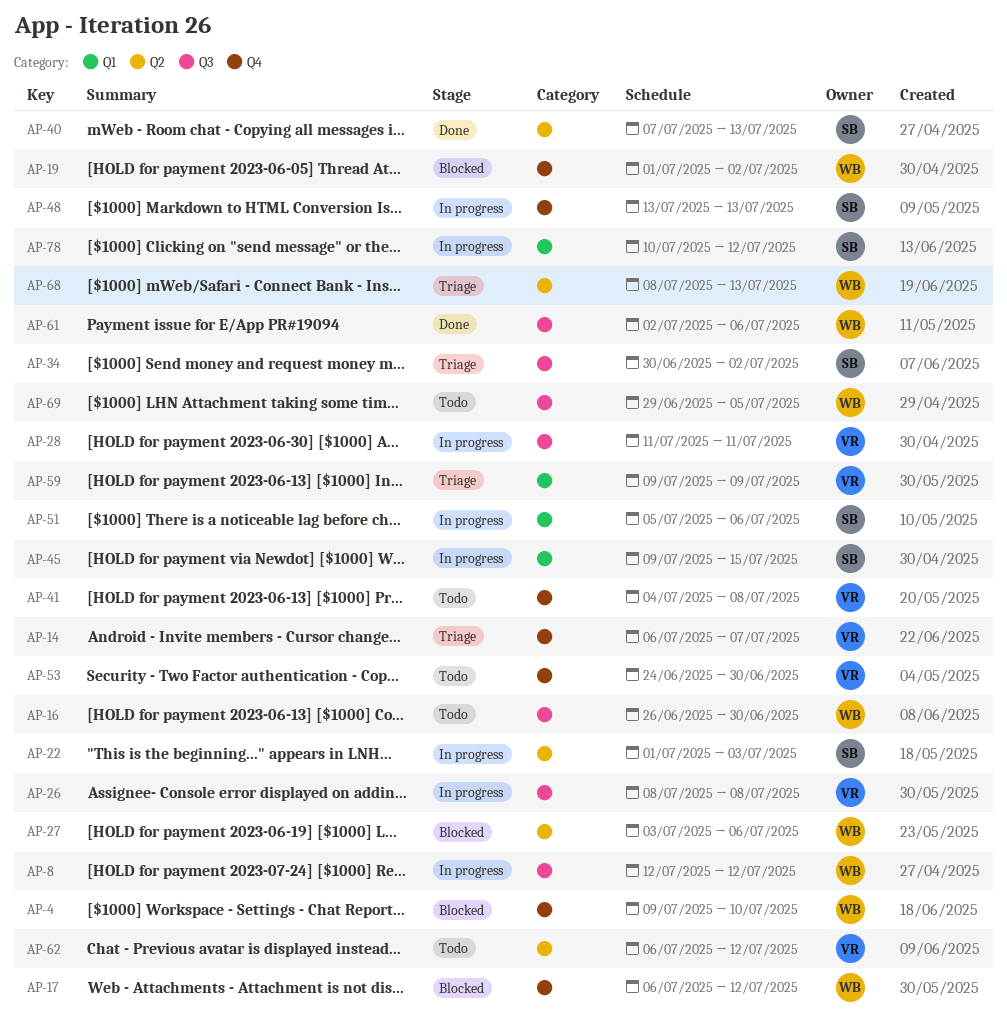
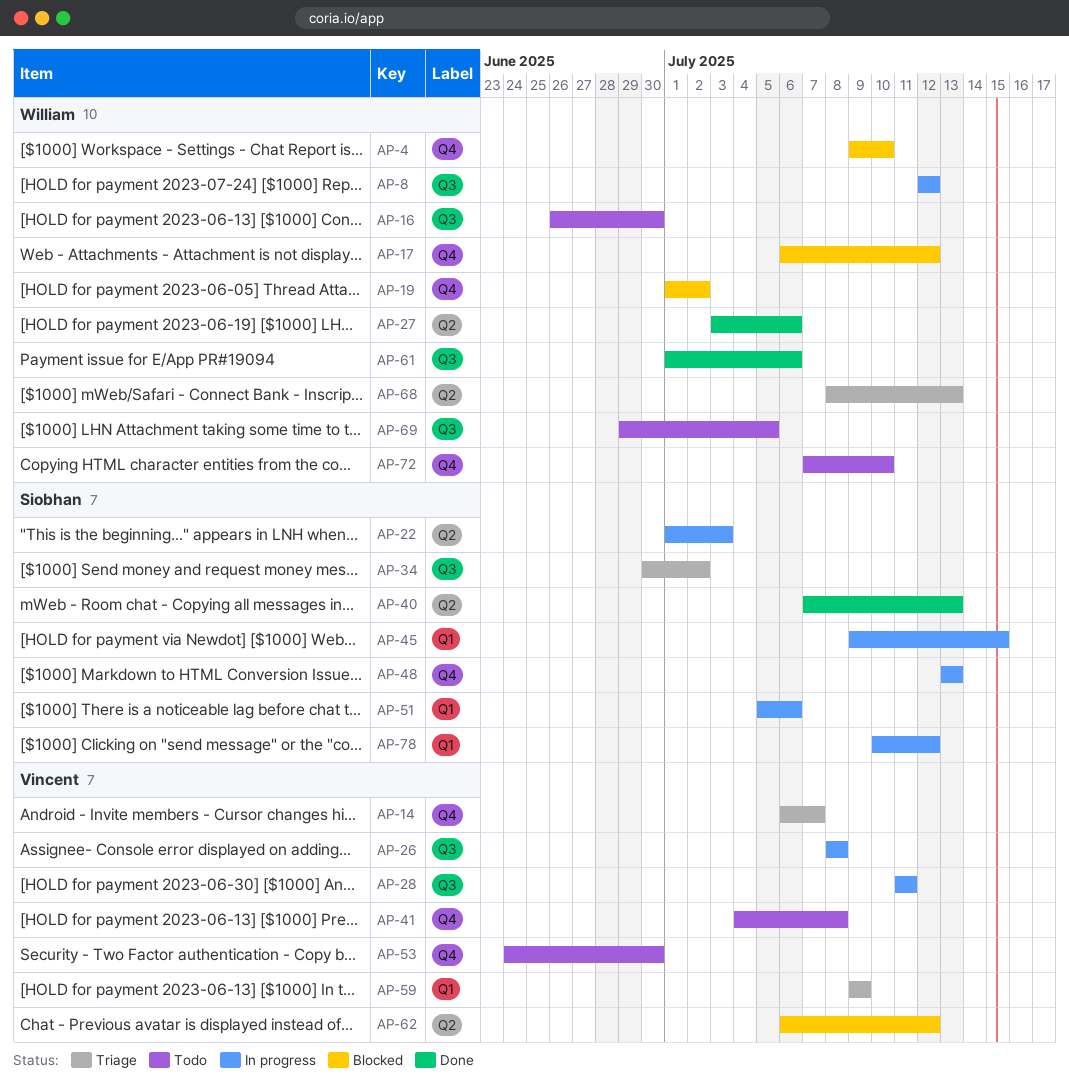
AP-27, status: Blocked -> Done
AP-61, start: Jul 2 -> Jul 1
AP-62, status: Todo -> Blocked
AP-72: none -> present

